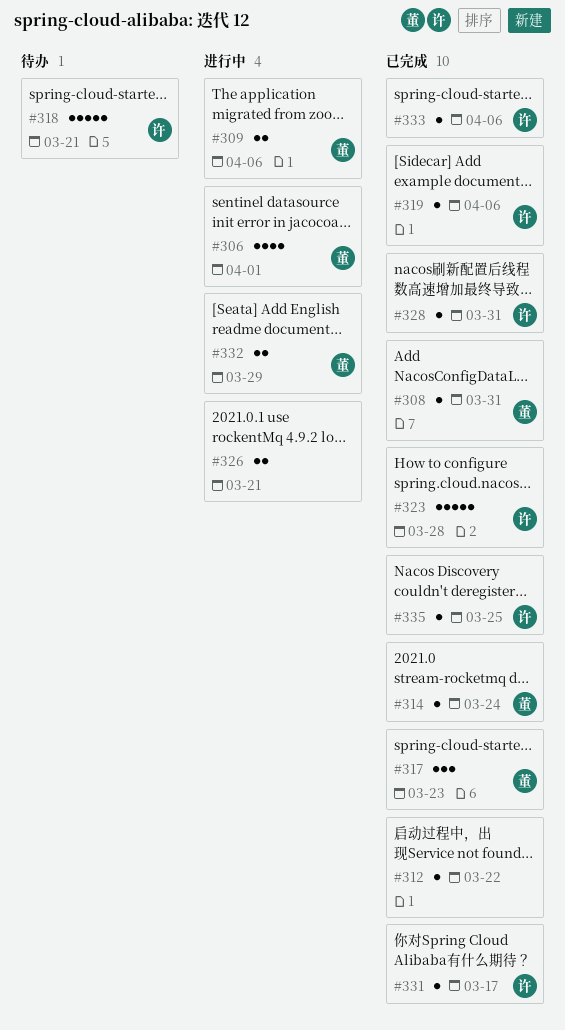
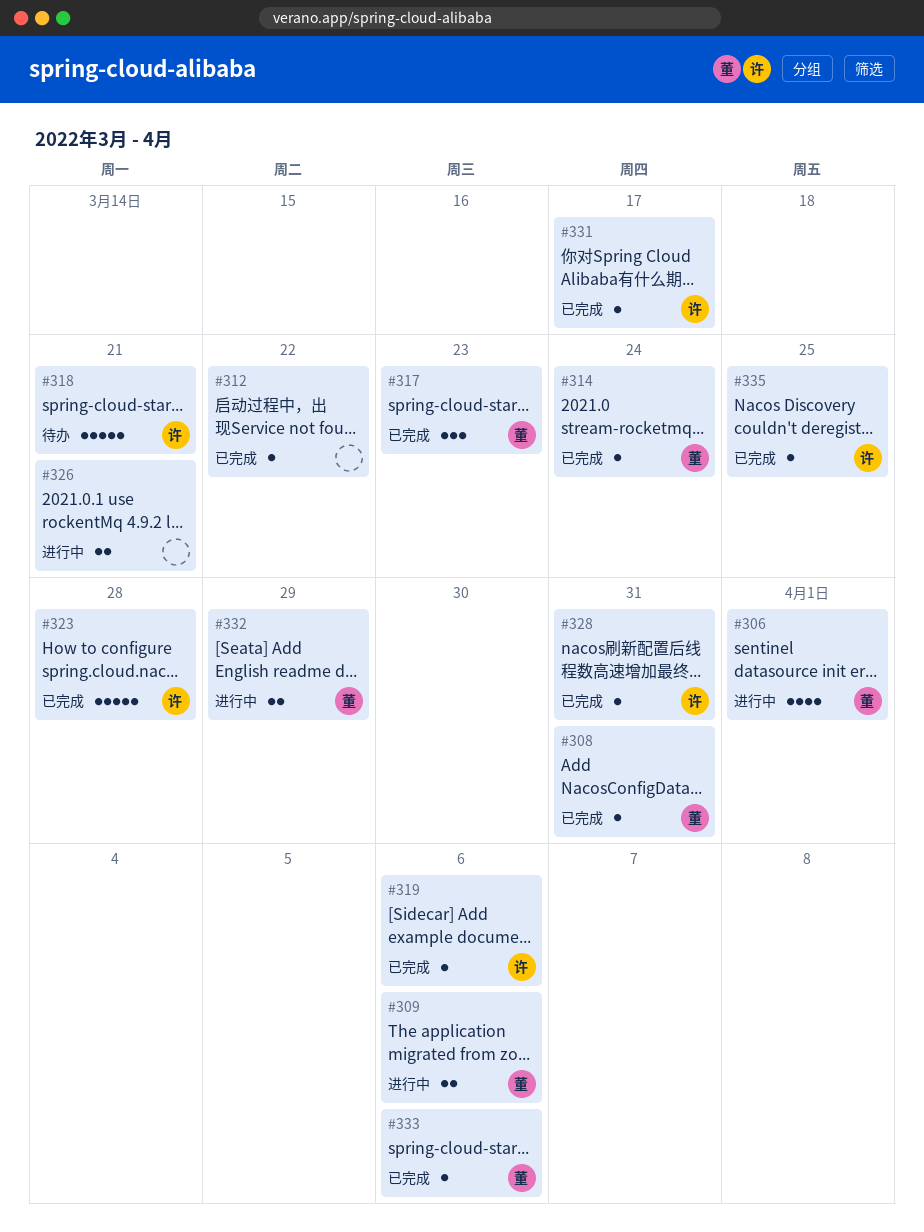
#333, owner: 许 -> 董

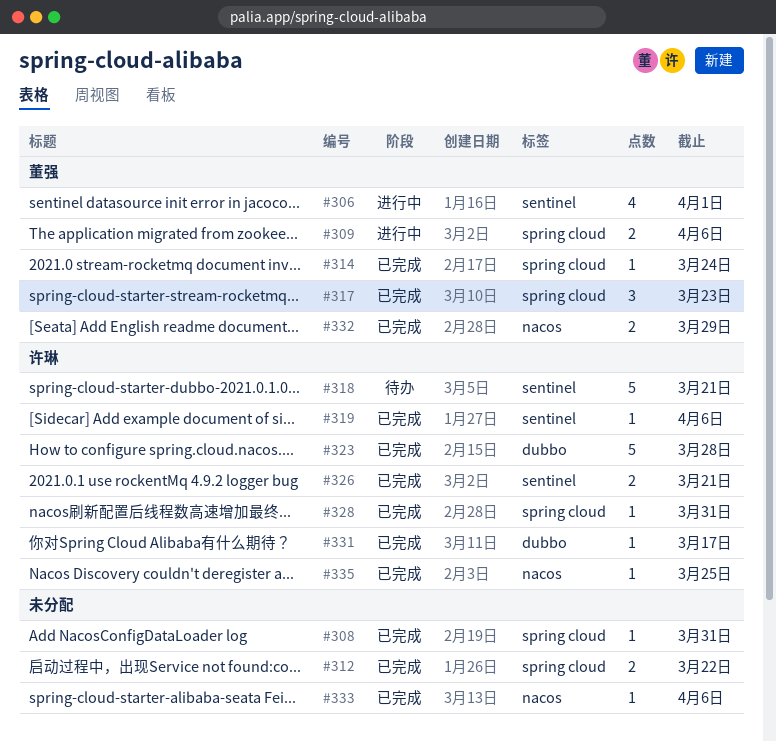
#308, owner: 董强 -> none
#312, estimate: 1 -> 2
#326, status: 进行中 -> 已完成
#326, owner: none -> 许琳
#332, status: 进行中 -> 已完成
#333, owner: 董强 -> none

